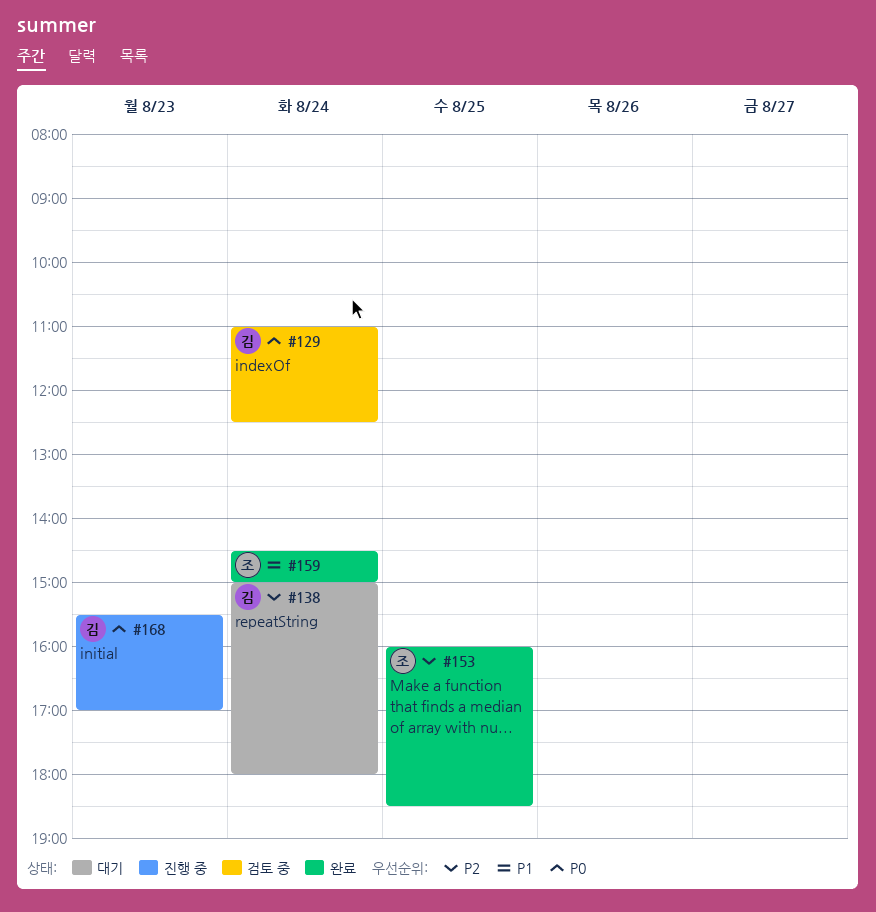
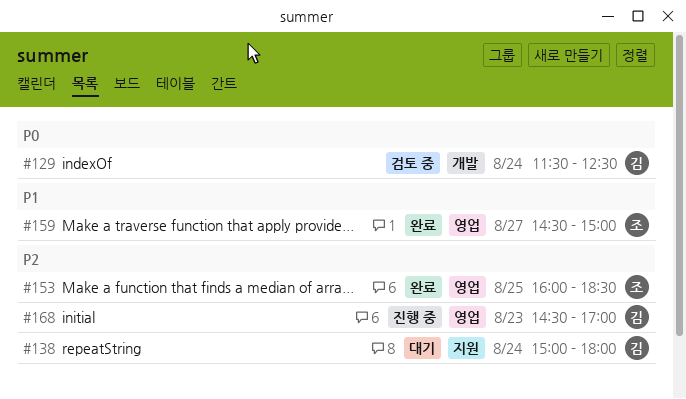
#129, begins: 11:00 -> 11:30
#159, day: Aug 24 -> Aug 27
#168, priority: P0 -> P2
#168, begins: 15:30 -> 14:30

